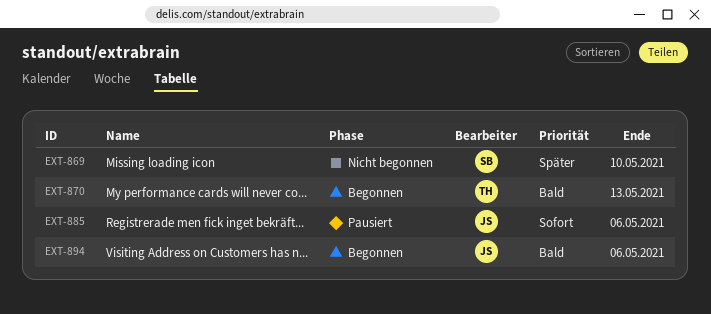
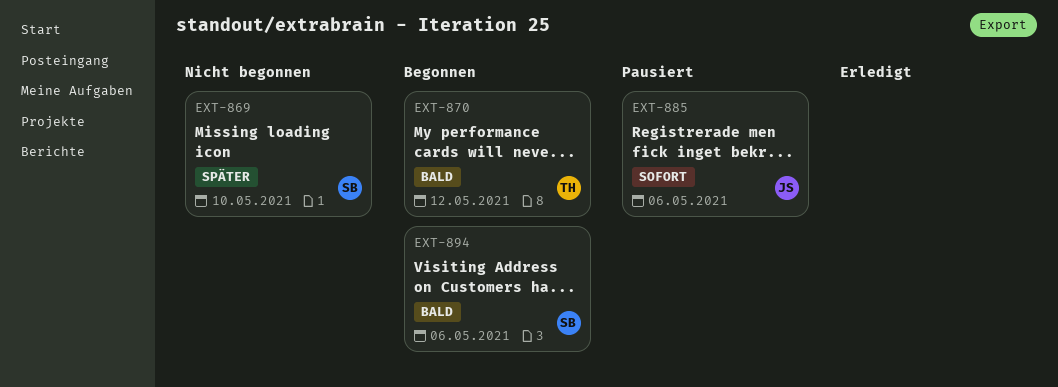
EXT-870, due: May 13 -> May 12
EXT-894, owner: JS -> SB

